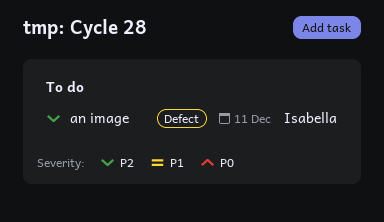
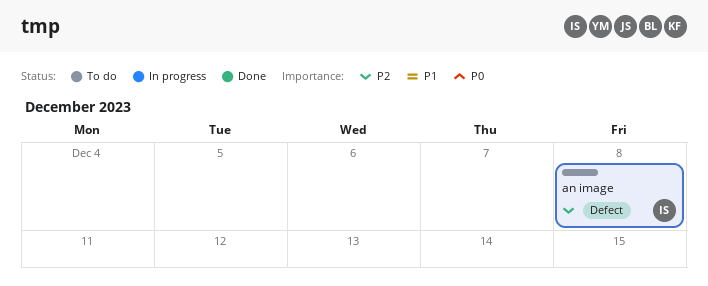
an image, due: Dec 11 -> Dec 8

